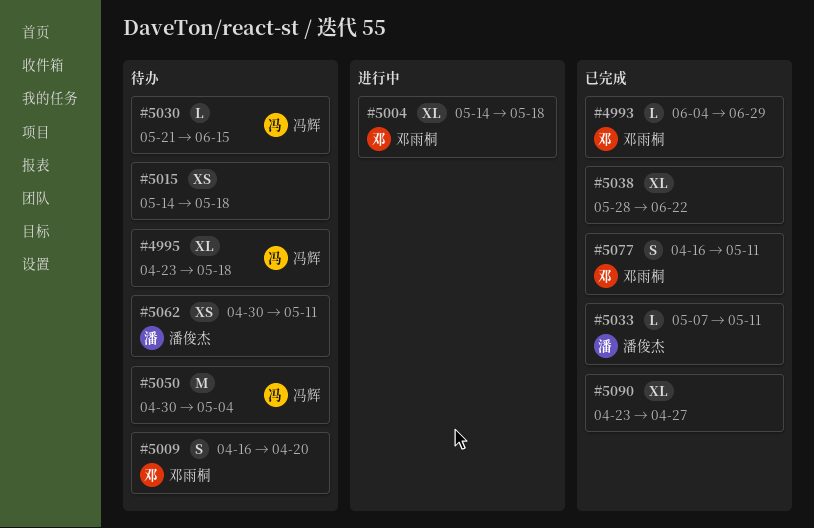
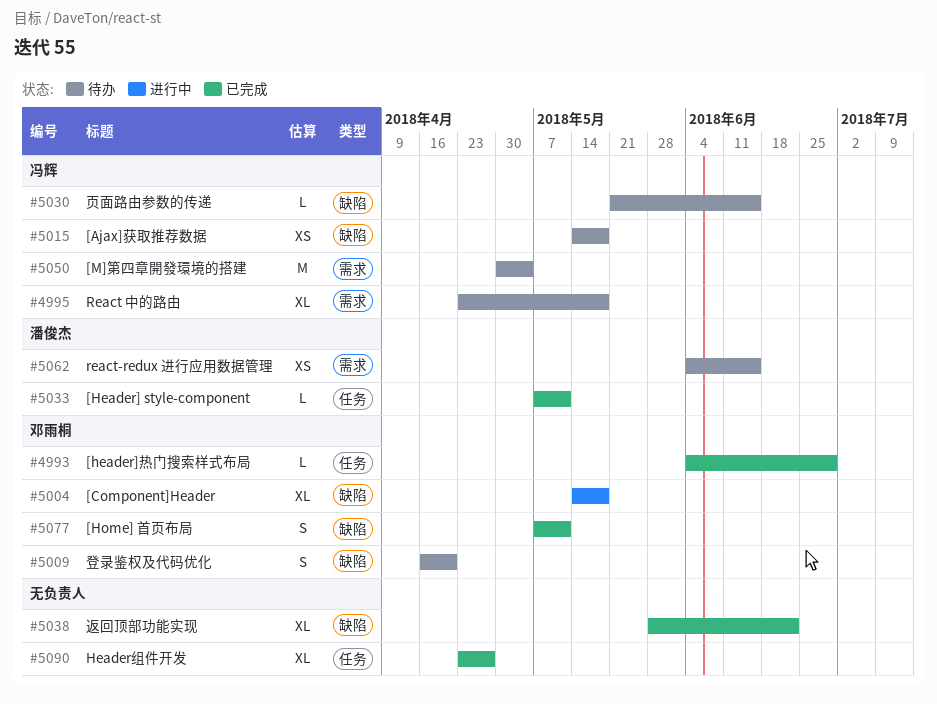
#5015, owner: none -> 冯辉
#5062, start: Apr 30 -> Jun 4
#5062, due: May 11 -> Jun 15
#5077, start: Apr 16 -> May 7

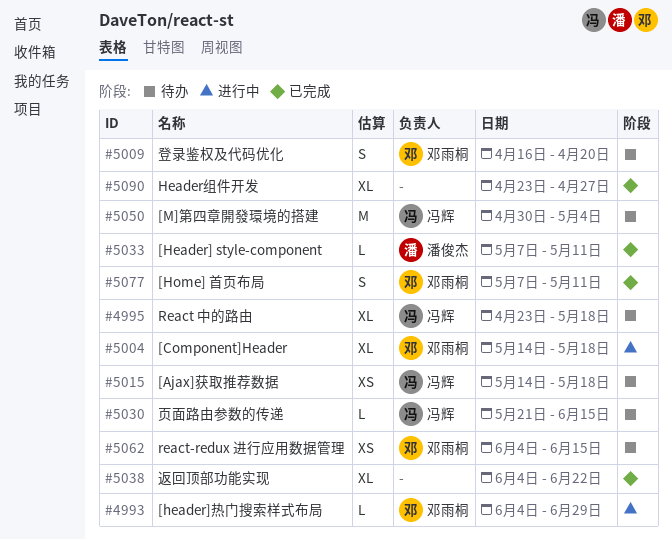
#4993, status: 已完成 -> 进行中
#5038, start: May 28 -> Jun 4
#5062, owner: 潘俊杰 -> 邓雨桐

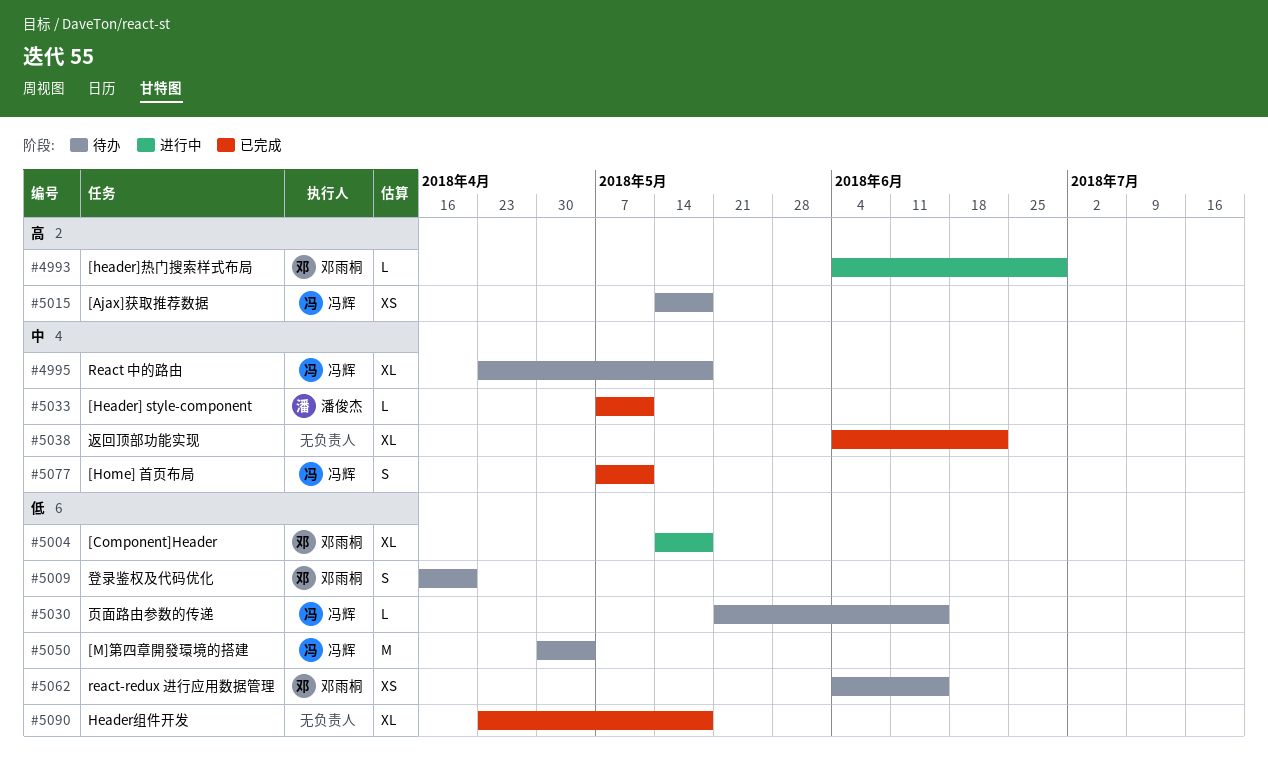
#5077, owner: 邓雨桐 -> 冯辉
#5090, due: Apr 27 -> May 18

